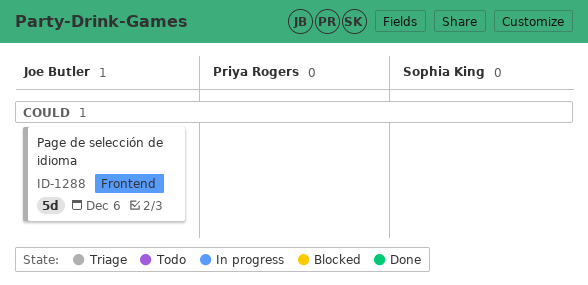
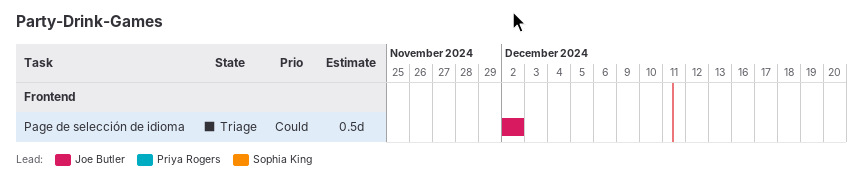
Page de selección de idioma, estimate: 5d -> 0.5d
Page de selección de idioma, due: Dec 6 -> Dec 2

